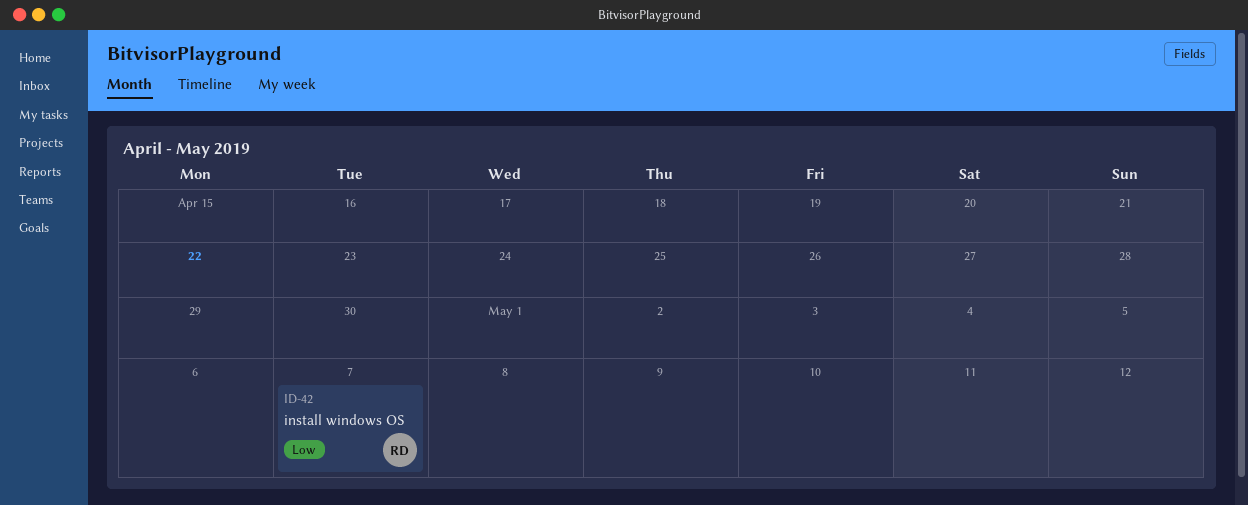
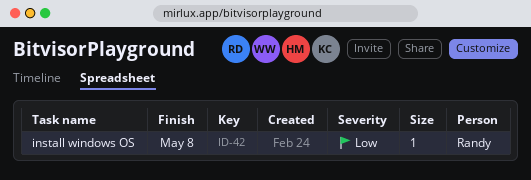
ID-42, due: May 7 -> May 8

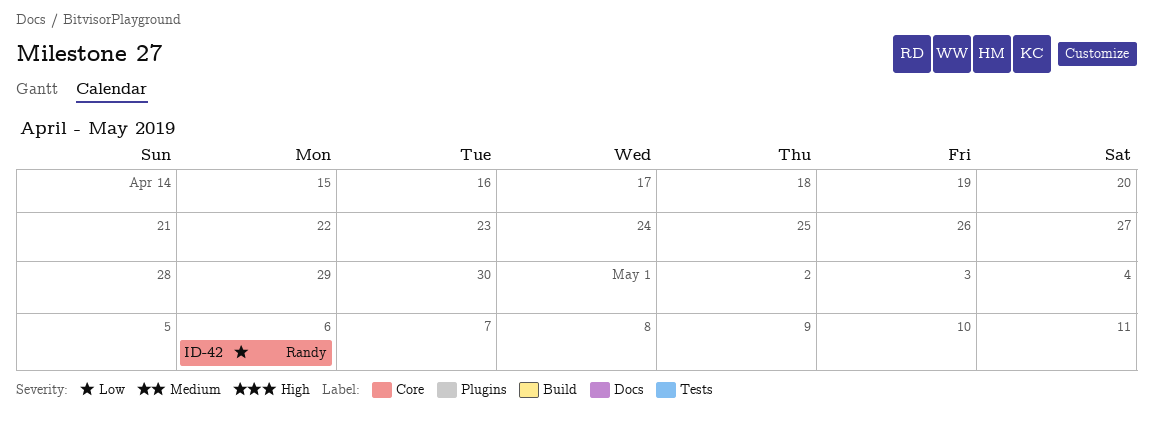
ID-42, due: May 8 -> May 6

